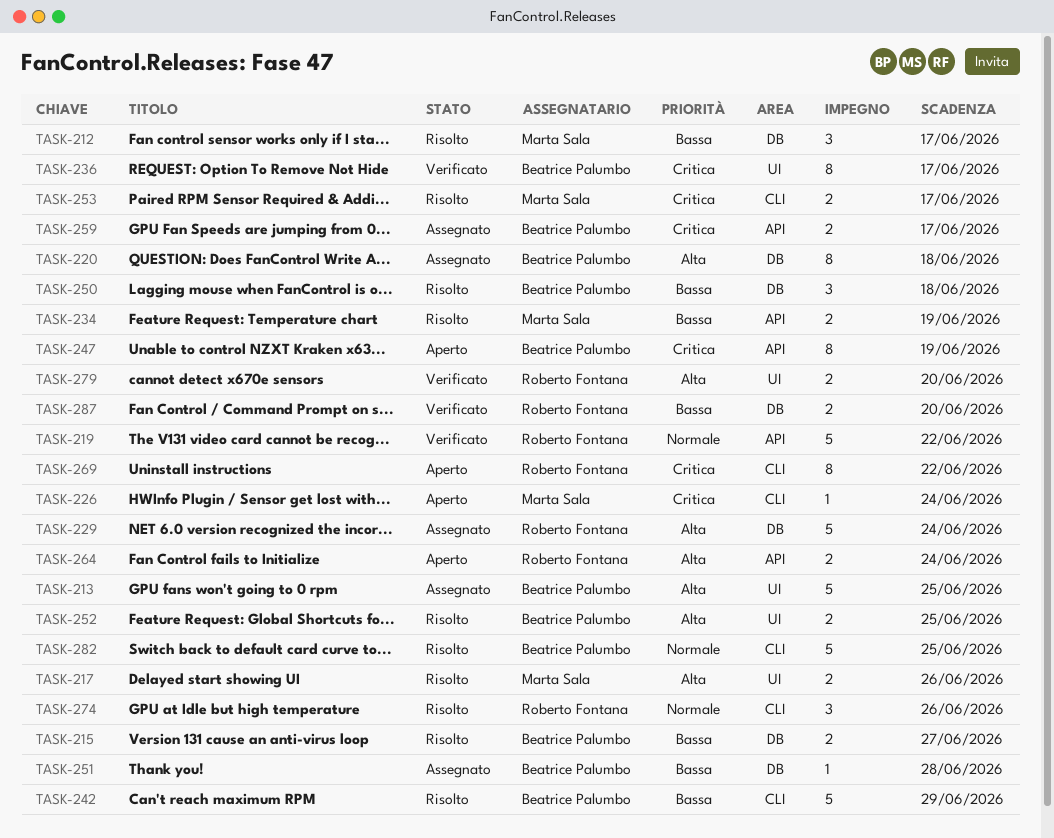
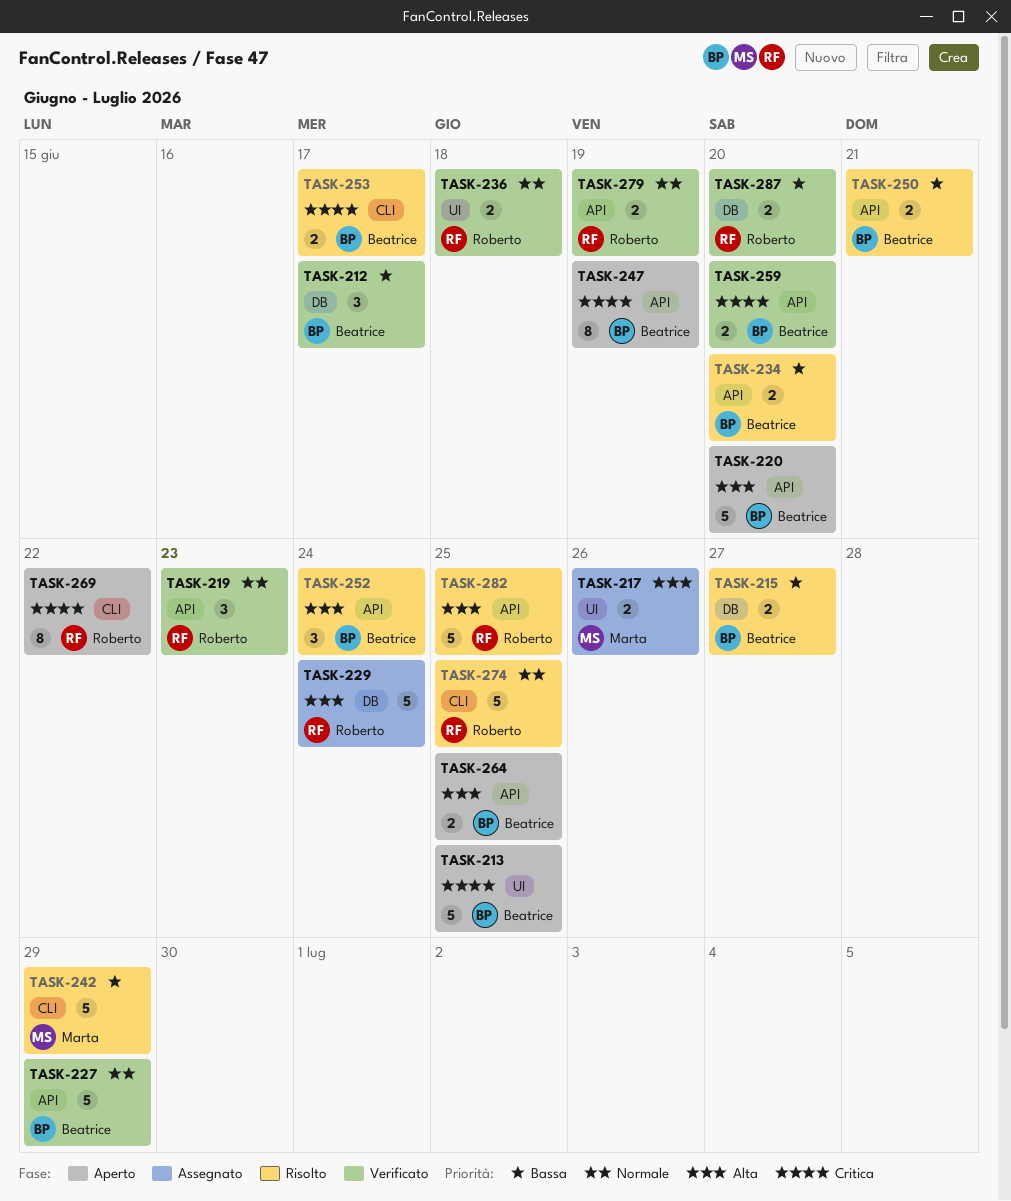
TASK-212, status: Risolto -> Verificato
TASK-212, owner: Marta Sala -> Beatrice Palumbo
TASK-213, status: Assegnato -> Aperto
TASK-213, priority: Alta -> Critica
TASK-217, status: Risolto -> Assegnato
TASK-219, estimate: 5 -> 3
TASK-219, due: Jun 22 -> Jun 23
TASK-220, status: Assegnato -> Aperto
TASK-220, label: DB -> API
TASK-220, estimate: 8 -> 5
TASK-220, due: Jun 18 -> Jun 20
TASK-226: present -> none
TASK-227: none -> present
TASK-234, owner: Marta Sala -> Beatrice Palumbo
TASK-234, due: Jun 19 -> Jun 20
TASK-236, owner: Beatrice Palumbo -> Roberto Fontana
TASK-236, priority: Critica -> Normale
TASK-236, estimate: 8 -> 2
TASK-236, due: Jun 17 -> Jun 18
TASK-242, owner: Beatrice Palumbo -> Marta Sala
TASK-250, label: DB -> API
TASK-250, estimate: 3 -> 2
TASK-250, due: Jun 18 -> Jun 21
TASK-251: present -> none
TASK-252, label: UI -> API
TASK-252, estimate: 2 -> 3
TASK-252, due: Jun 25 -> Jun 24
TASK-253, owner: Marta Sala -> Beatrice Palumbo
TASK-259, status: Assegnato -> Verificato
TASK-259, due: Jun 17 -> Jun 20
TASK-264, owner: Roberto Fontana -> Beatrice Palumbo
TASK-264, due: Jun 24 -> Jun 25
TASK-274, estimate: 3 -> 5
TASK-274, due: Jun 26 -> Jun 25
TASK-279, priority: Alta -> Normale
TASK-279, label: UI -> API
TASK-279, due: Jun 20 -> Jun 19
TASK-282, owner: Beatrice Palumbo -> Roberto Fontana
TASK-282, priority: Normale -> Alta
TASK-282, label: CLI -> API

